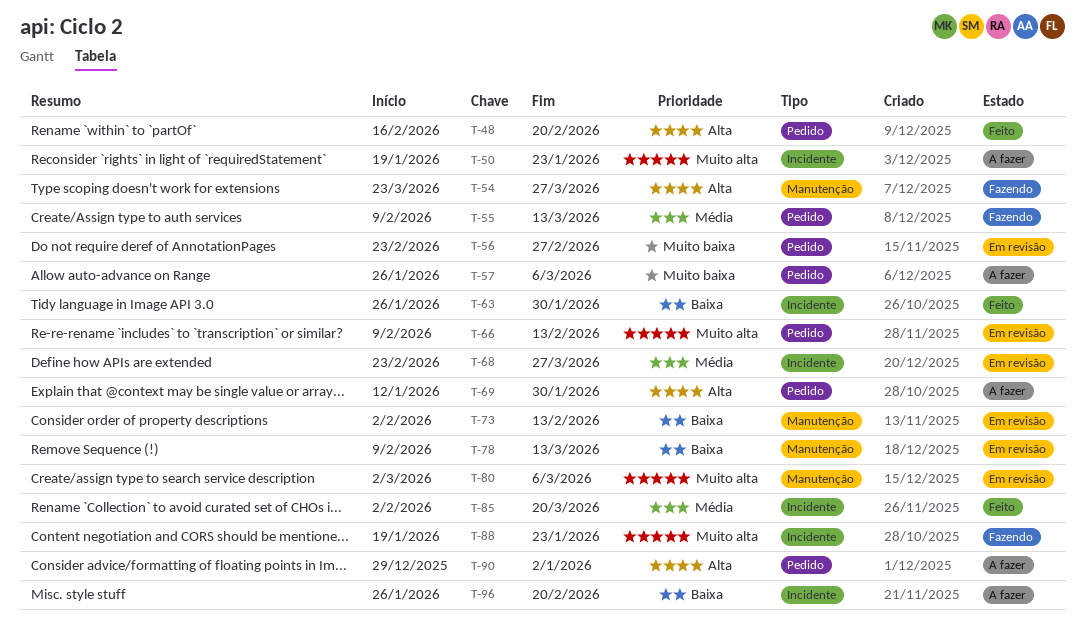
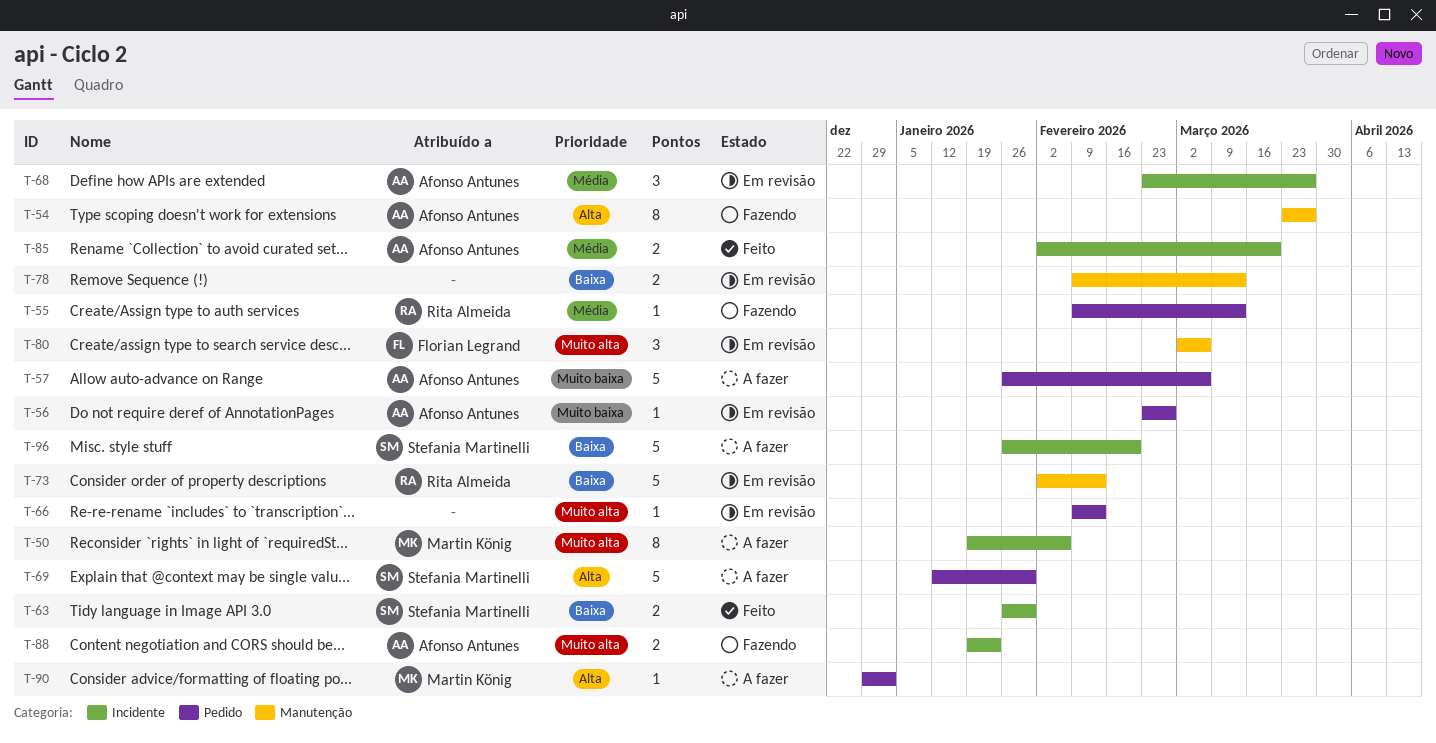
T-48: present -> none
T-50, due: Jan 23 -> Feb 6

